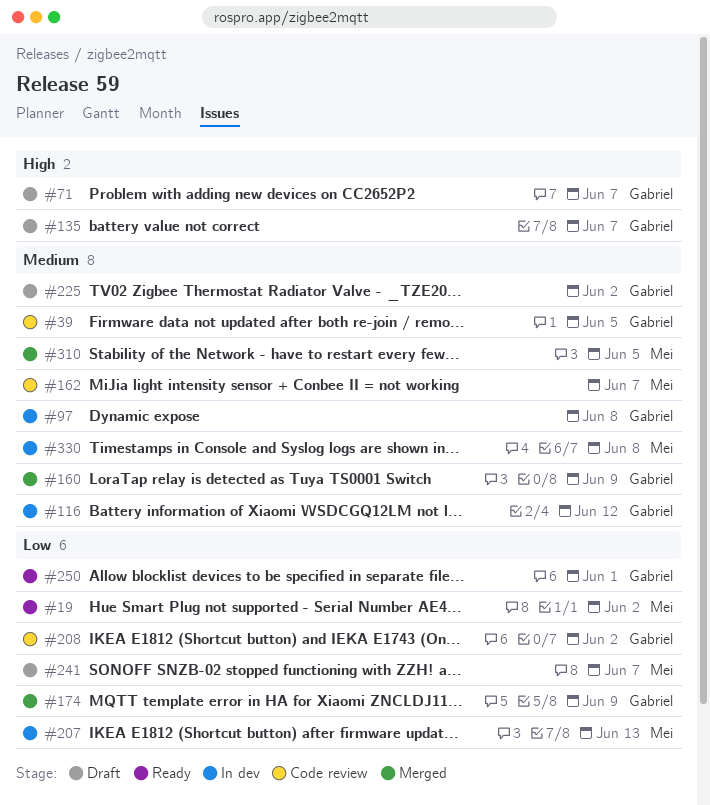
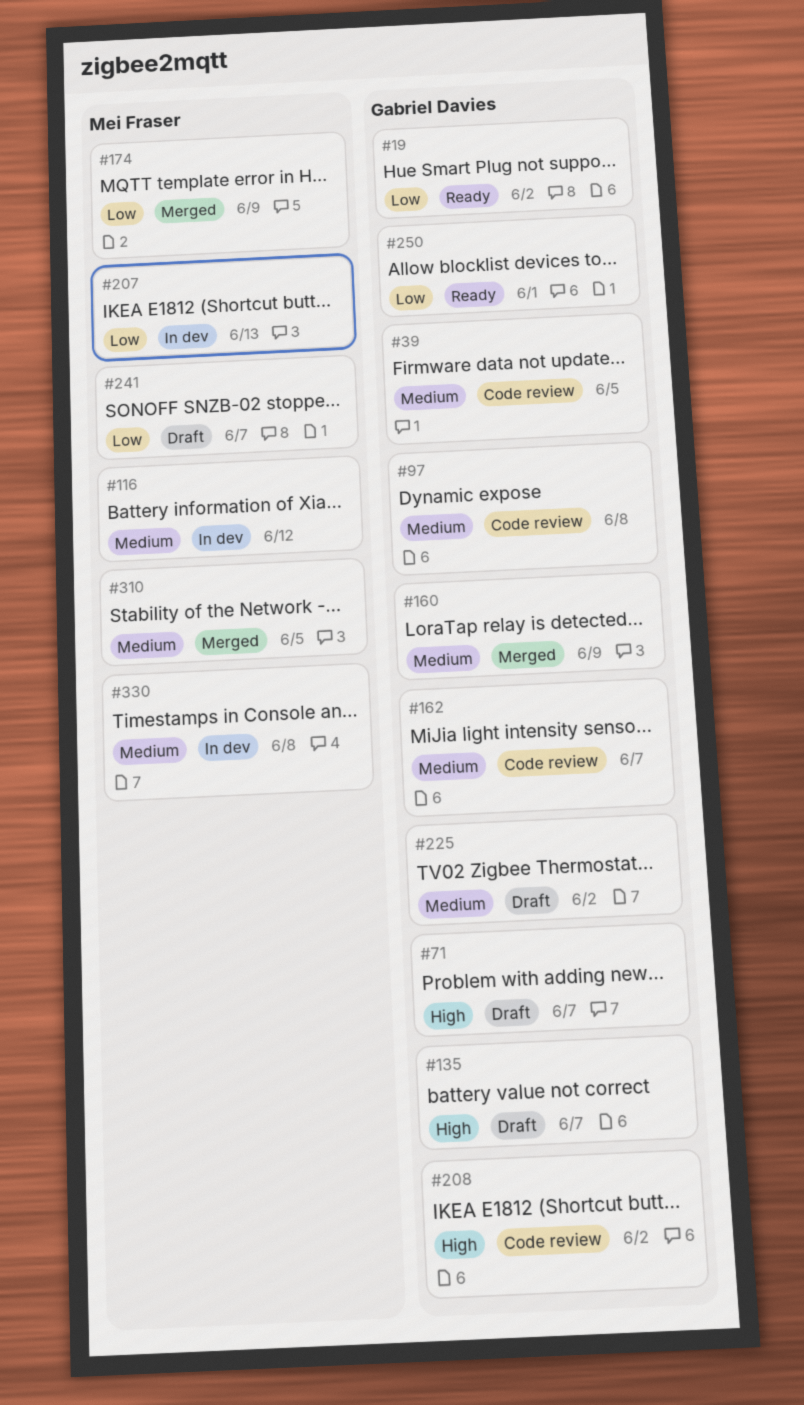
#19, owner: Mei Fraser -> Gabriel Davies
#97, status: In dev -> Code review
#116, owner: Gabriel Davies -> Mei Fraser
#162, owner: Mei Fraser -> Gabriel Davies
#174, owner: Gabriel Davies -> Mei Fraser
#208, priority: Low -> High

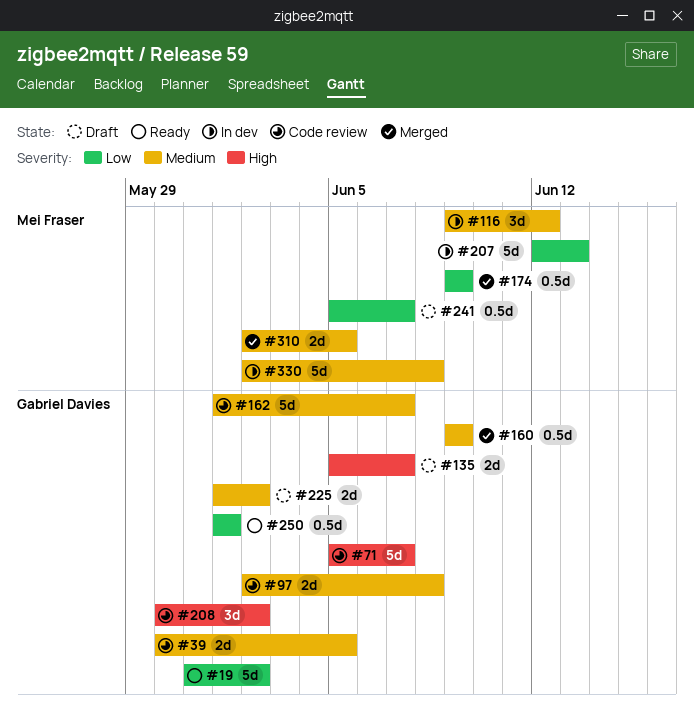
#71, status: Draft -> Code review

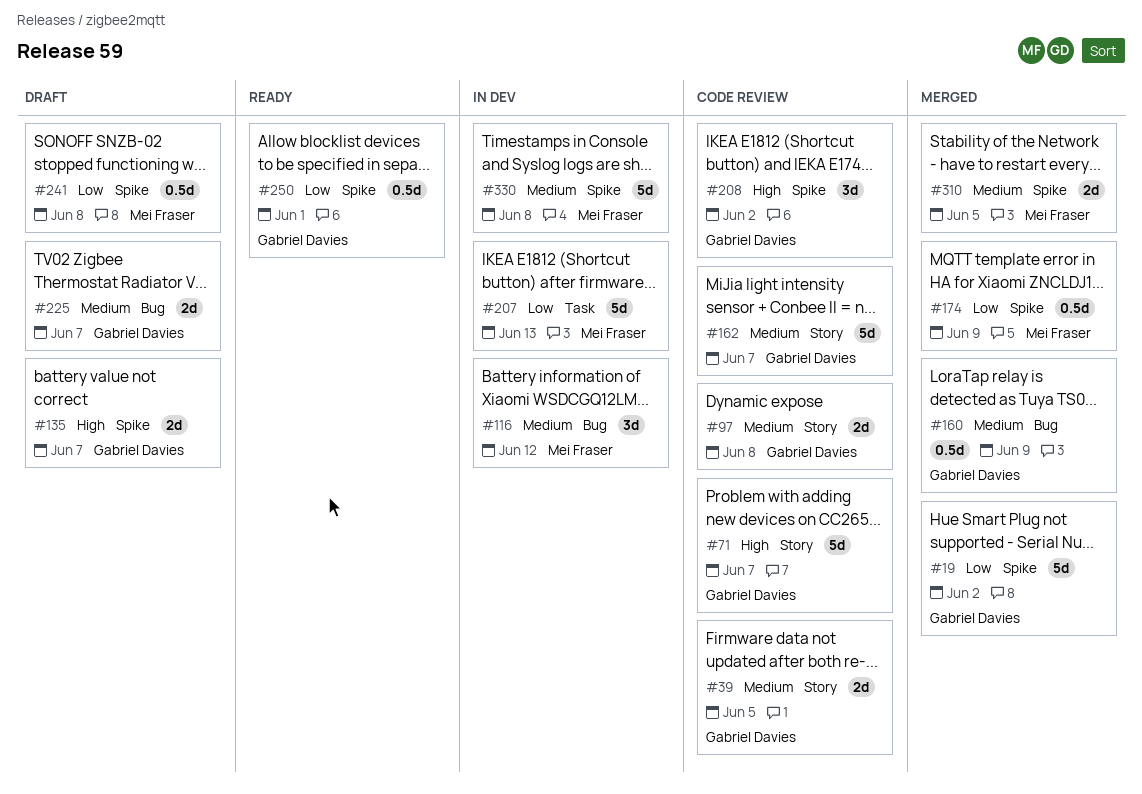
#19, status: Ready -> Merged
#225, due: Jun 2 -> Jun 7
#241, due: Jun 7 -> Jun 8

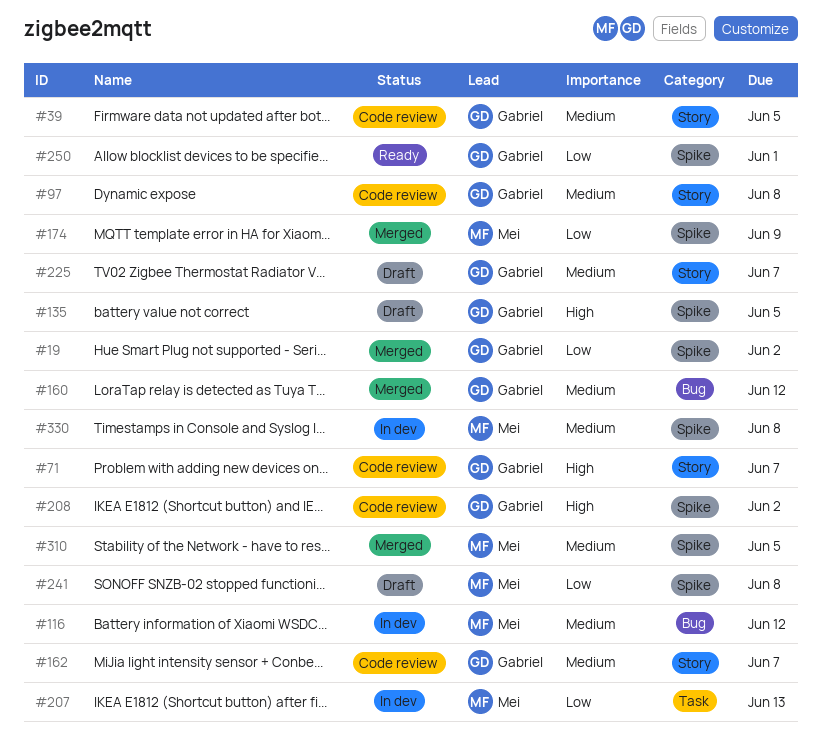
#135, due: Jun 7 -> Jun 5
#160, due: Jun 9 -> Jun 12
#225, label: Bug -> Story

